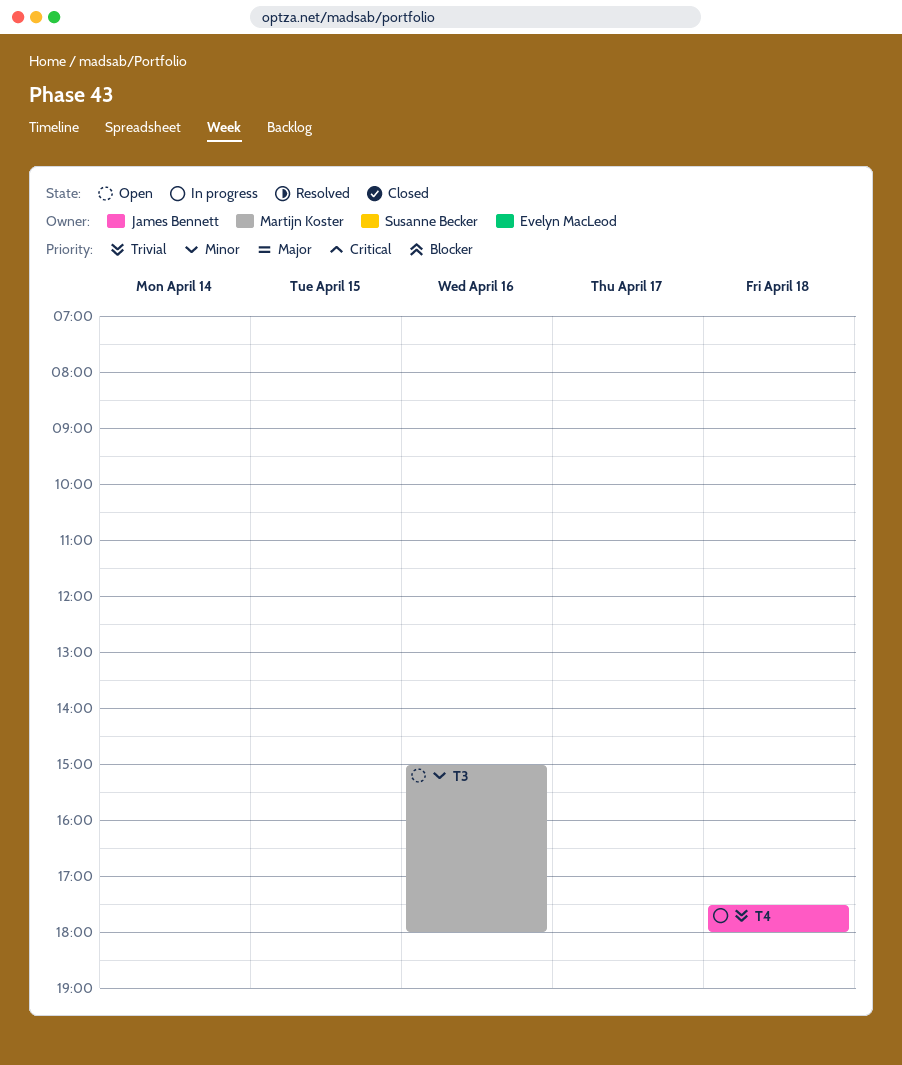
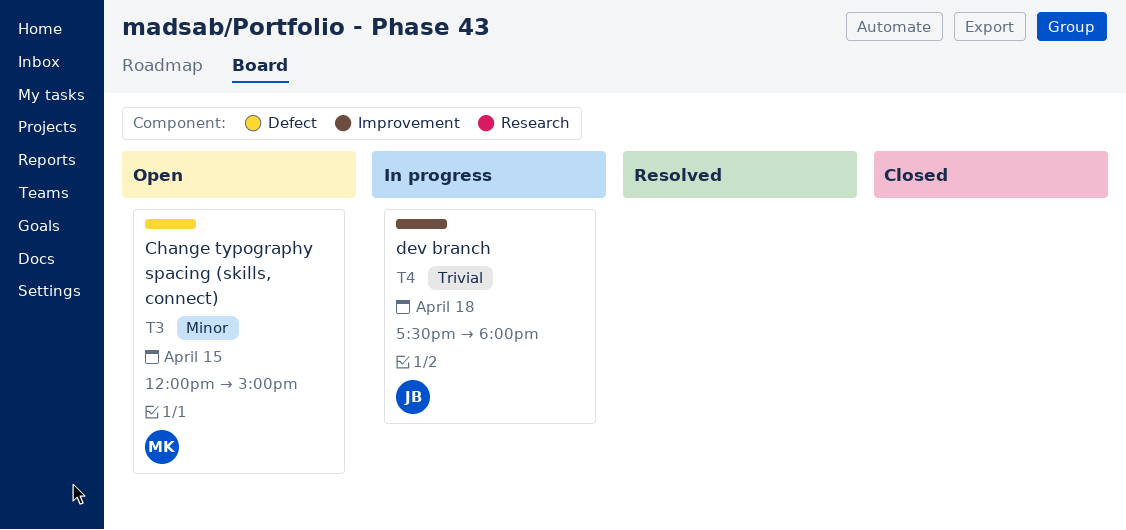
T3, day: Apr 16 -> Apr 15
T3, begins: 15:00 -> 12:00
T3, ends: 18:00 -> 15:00

